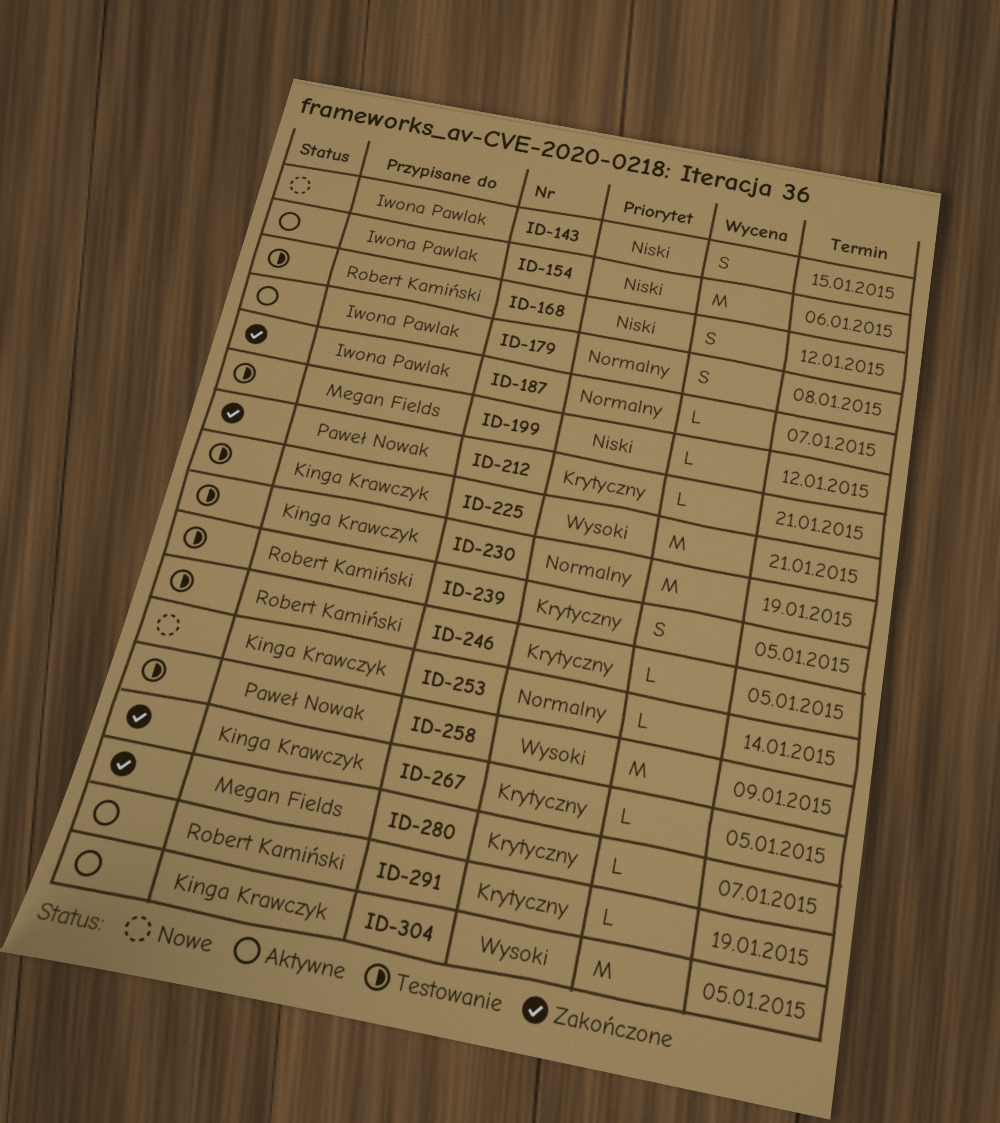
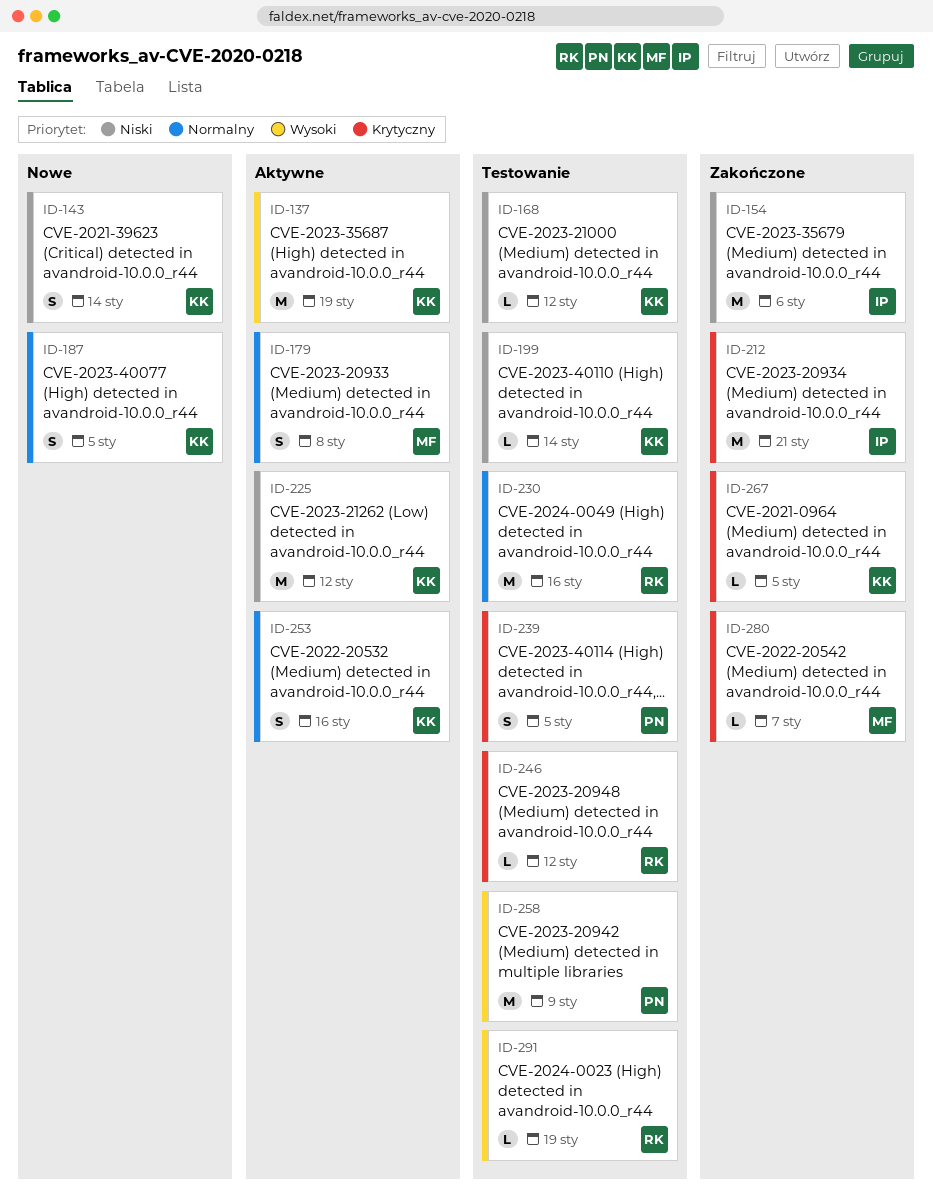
ID-137: none -> present
ID-143, owner: Iwona Pawlak -> Kinga Krawczyk
ID-143, due: Jan 15 -> Jan 14
ID-154, status: Aktywne -> Zakończone
ID-168, owner: Robert Kamiński -> Kinga Krawczyk
ID-168, estimate: S -> L
ID-179, owner: Iwona Pawlak -> Megan Fields
ID-187, status: Zakończone -> Nowe
ID-187, owner: Iwona Pawlak -> Kinga Krawczyk
ID-187, estimate: L -> S
ID-187, due: Jan 7 -> Jan 5
ID-199, owner: Megan Fields -> Kinga Krawczyk
ID-199, due: Jan 12 -> Jan 14
ID-212, owner: Paweł Nowak -> Iwona Pawlak
ID-212, estimate: L -> M
ID-225, status: Testowanie -> Aktywne
ID-225, priority: Wysoki -> Niski
ID-225, due: Jan 21 -> Jan 12
ID-230, owner: Kinga Krawczyk -> Robert Kamiński
ID-230, due: Jan 19 -> Jan 16
ID-239, owner: Robert Kamiński -> Paweł Nowak
ID-246, due: Jan 5 -> Jan 12
ID-253, status: Nowe -> Aktywne
ID-253, estimate: L -> S
ID-253, due: Jan 14 -> Jan 16
ID-291, status: Aktywne -> Testowanie
ID-291, priority: Krytyczny -> Wysoki
ID-304: present -> none

